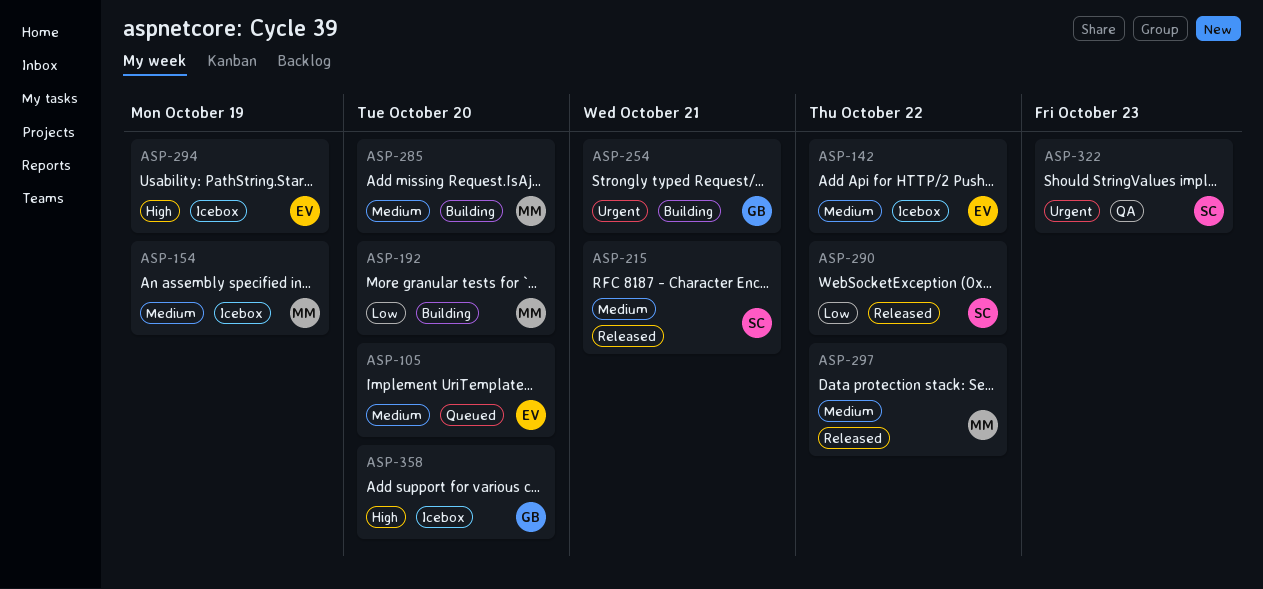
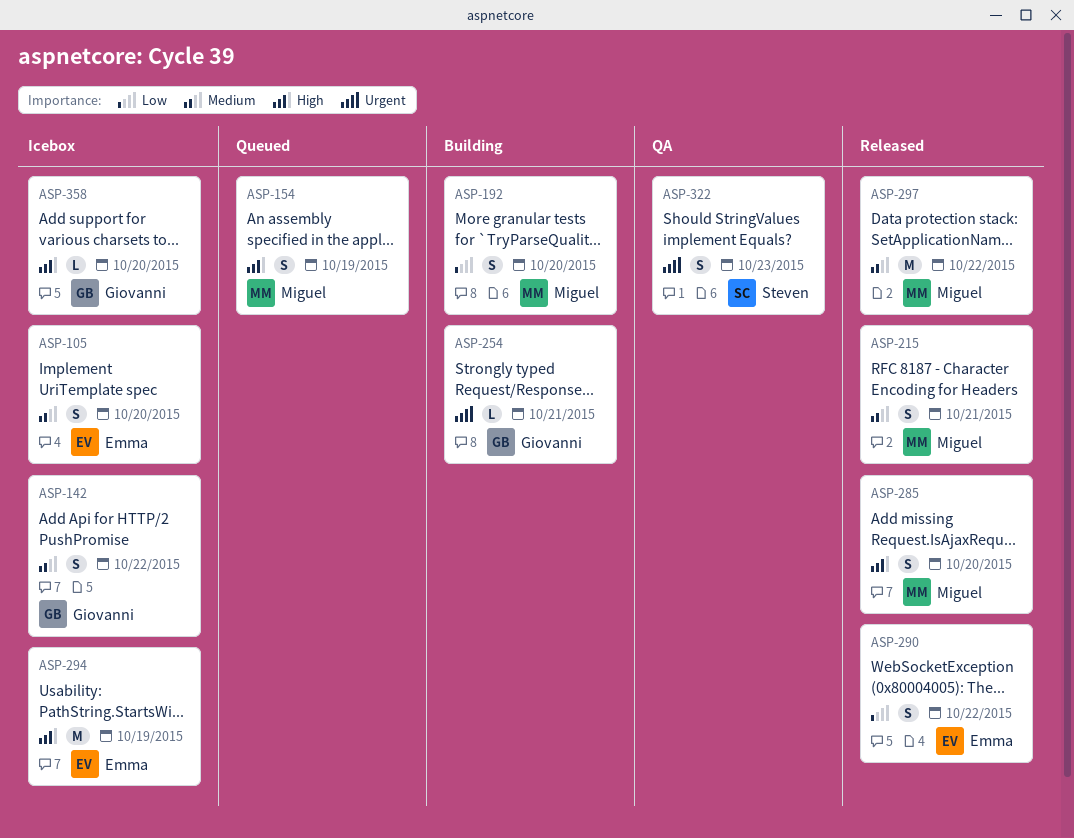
ASP-105, status: Queued -> Icebox
ASP-142, owner: Emma -> Giovanni
ASP-154, status: Icebox -> Queued
ASP-154, priority: Medium -> High
ASP-215, owner: Steven -> Miguel
ASP-285, status: Building -> Released
ASP-285, priority: Medium -> High
ASP-290, owner: Steven -> Emma

